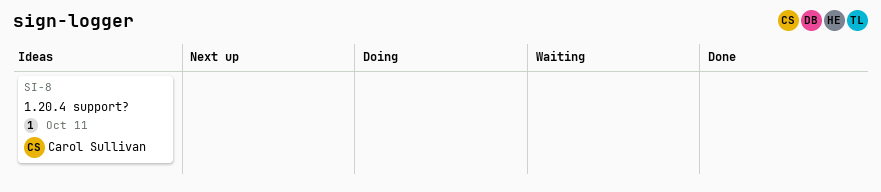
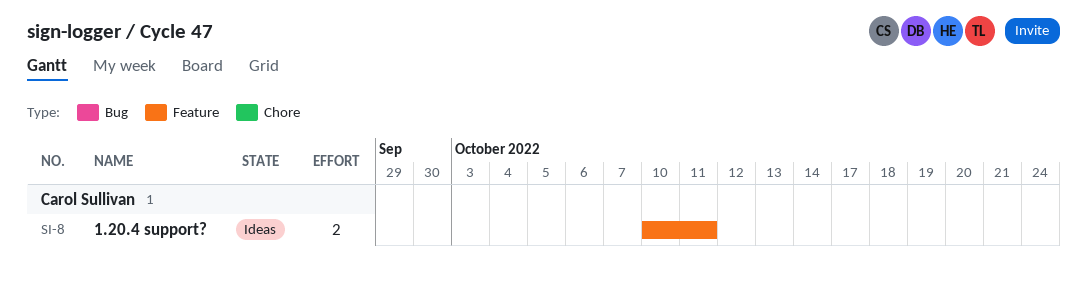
SI-8, estimate: 1 -> 2

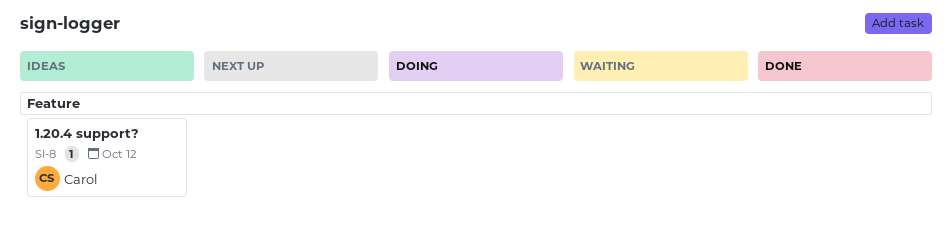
SI-8, estimate: 2 -> 1
SI-8, due: Oct 11 -> Oct 12

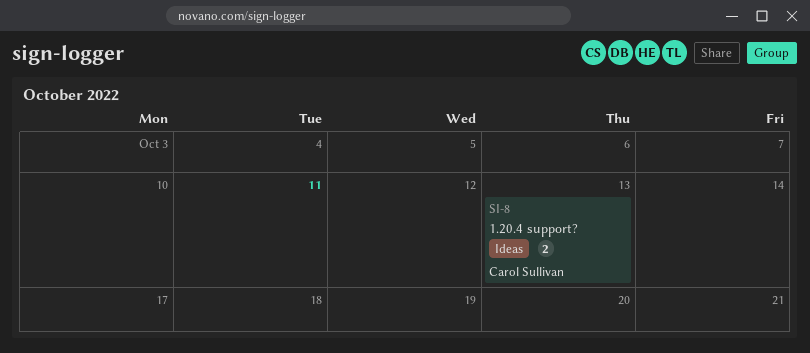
SI-8, estimate: 1 -> 2
SI-8, due: Oct 12 -> Oct 13

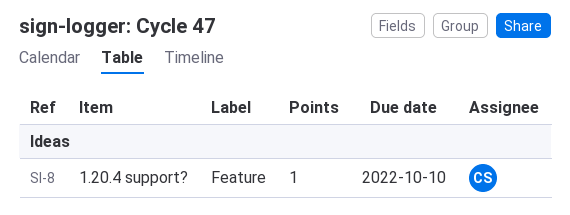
SI-8, estimate: 2 -> 1
SI-8, due: Oct 13 -> Oct 10

